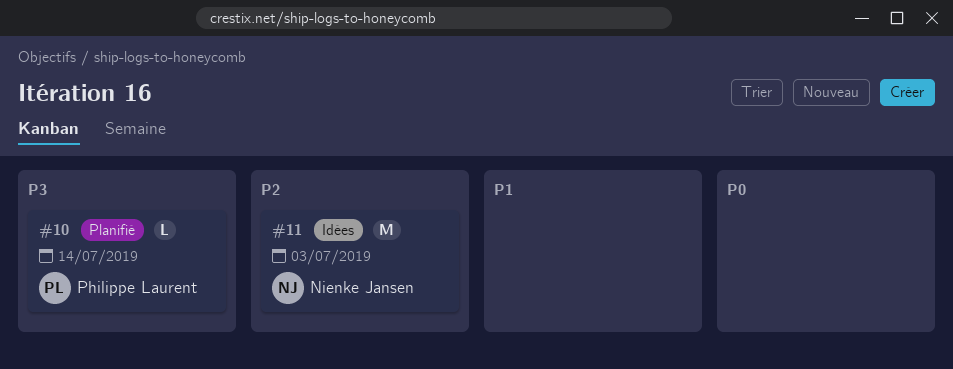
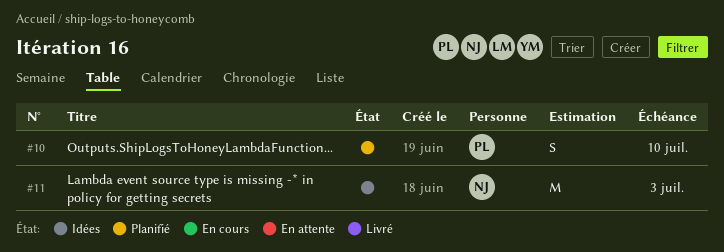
#10, estimate: L -> S
#10, due: Jul 14 -> Jul 10

